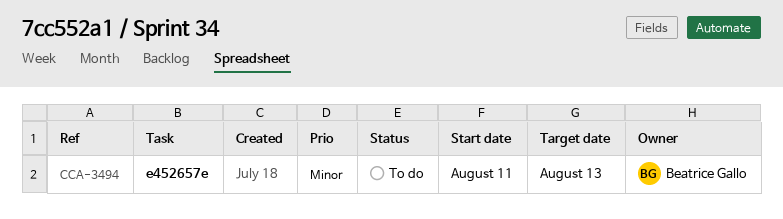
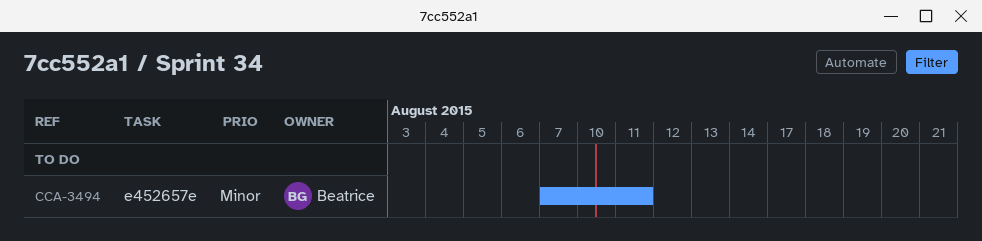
CCA-3494, start: Aug 11 -> Aug 7
CCA-3494, due: Aug 13 -> Aug 11

